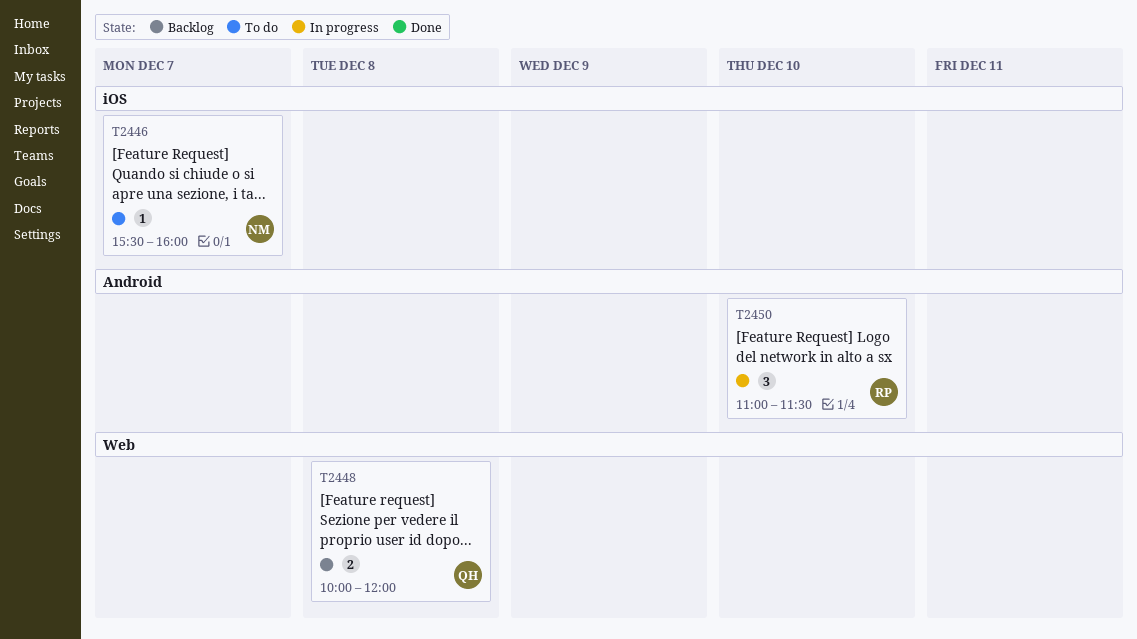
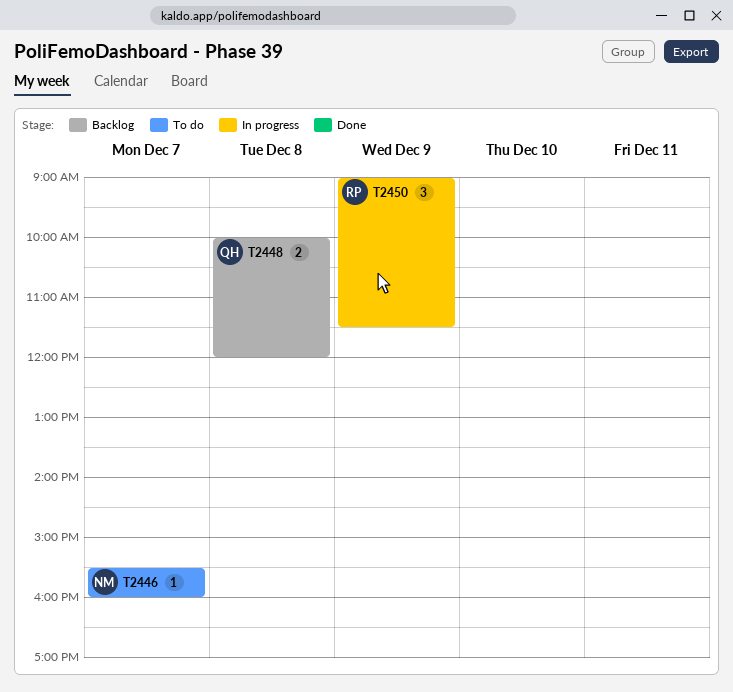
T2450, day: Dec 10 -> Dec 9
T2450, begins: 11:00 -> 09:00

